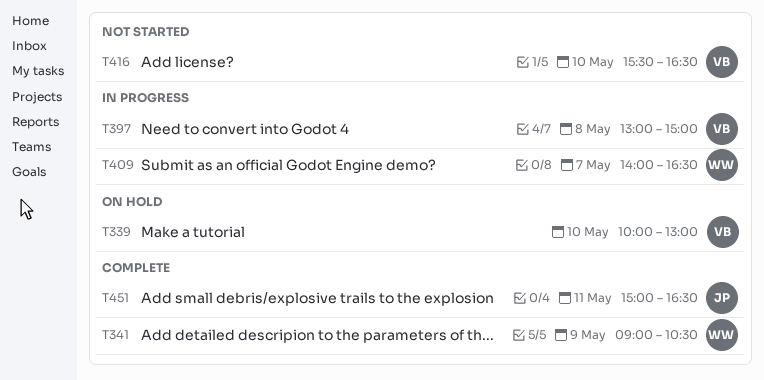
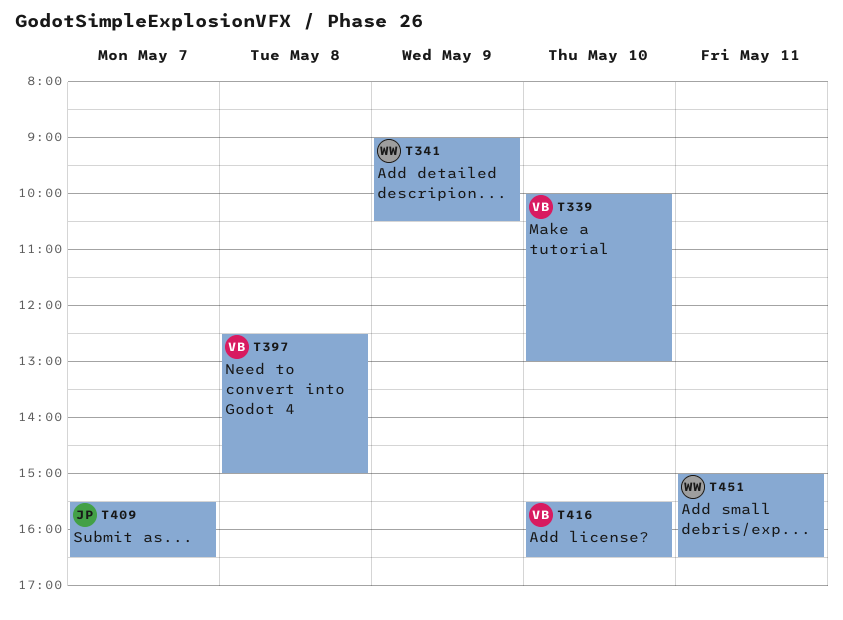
T397, begins: 13:00 -> 12:30
T409, owner: WW -> JP
T409, begins: 14:00 -> 15:30
T451, owner: JP -> WW

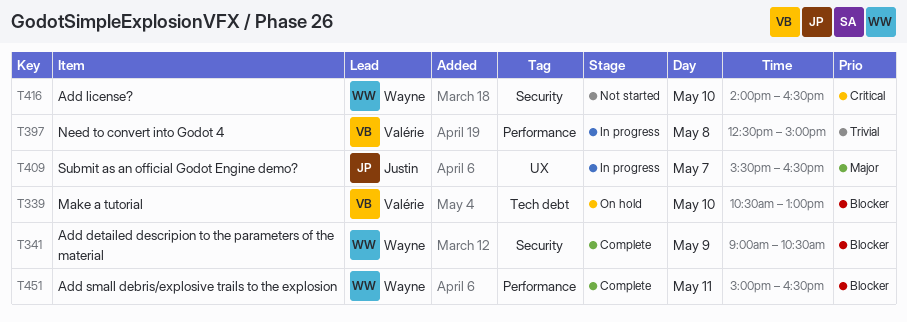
T339, begins: 10:00 -> 10:30
T416, owner: Valérie -> Wayne
T416, begins: 15:30 -> 14:00

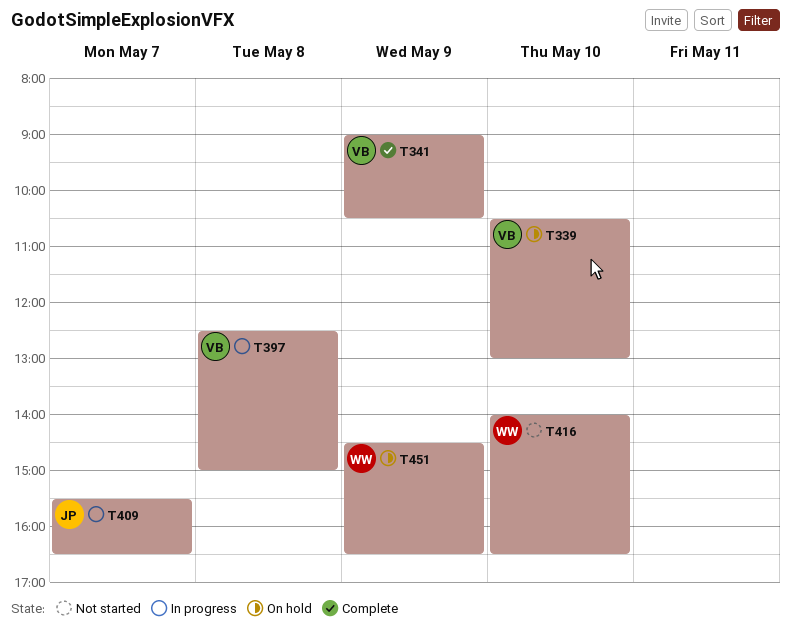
T341, owner: Wayne -> Valérie
T451, status: Complete -> On hold
T451, day: May 11 -> May 9
T451, begins: 15:00 -> 14:30

